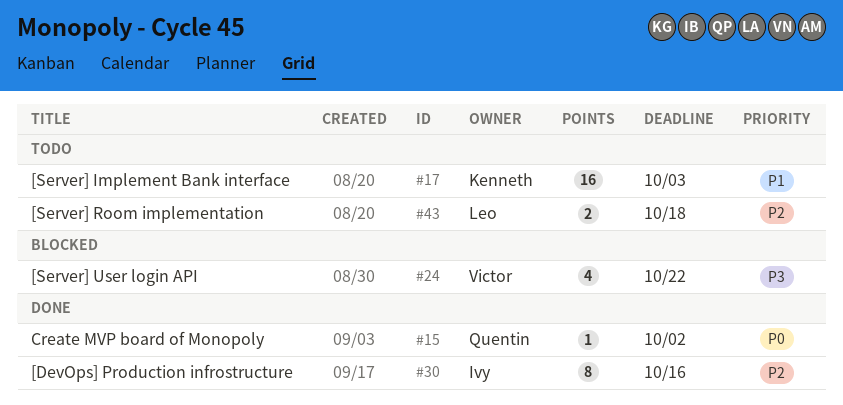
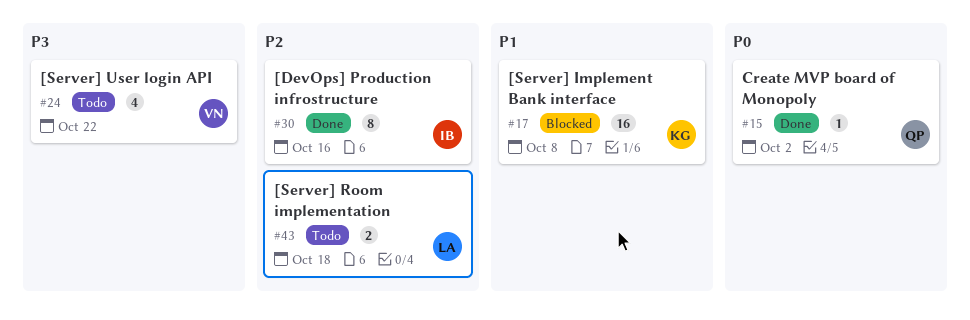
#17, status: Todo -> Blocked
#17, due: Oct 3 -> Oct 8
#24, status: Blocked -> Todo

